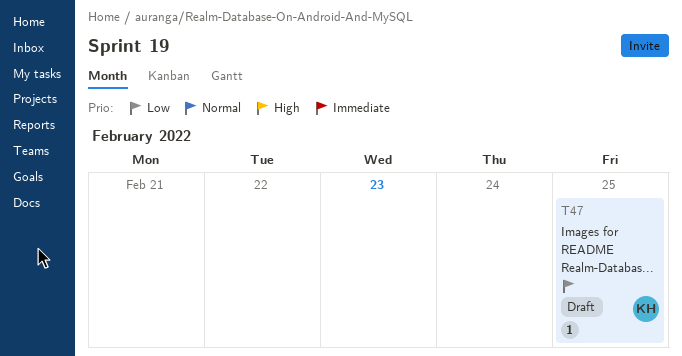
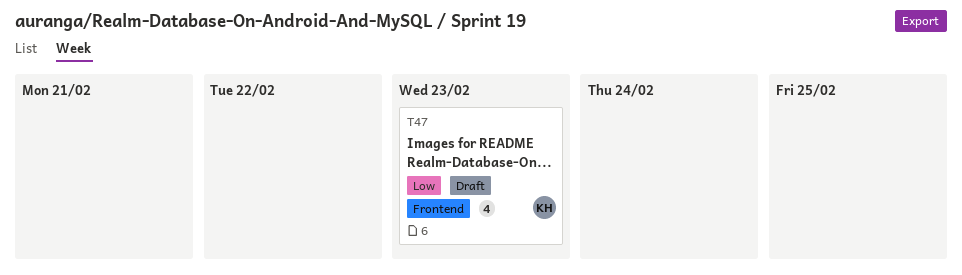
T47, estimate: 1 -> 4
T47, due: Feb 25 -> Feb 23

